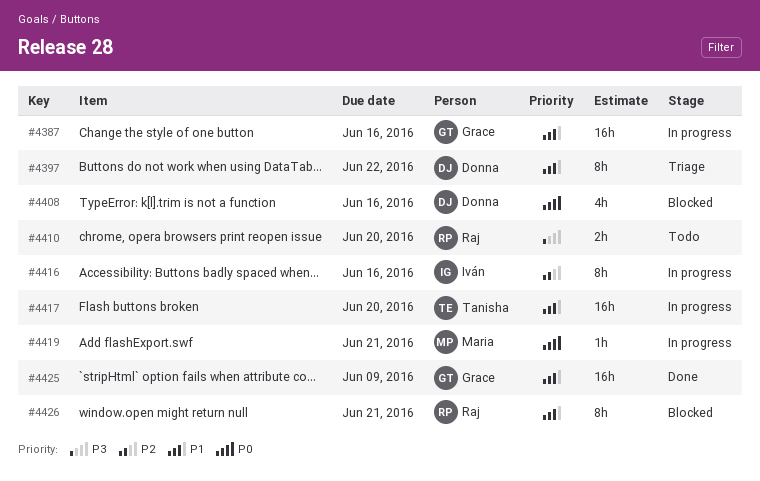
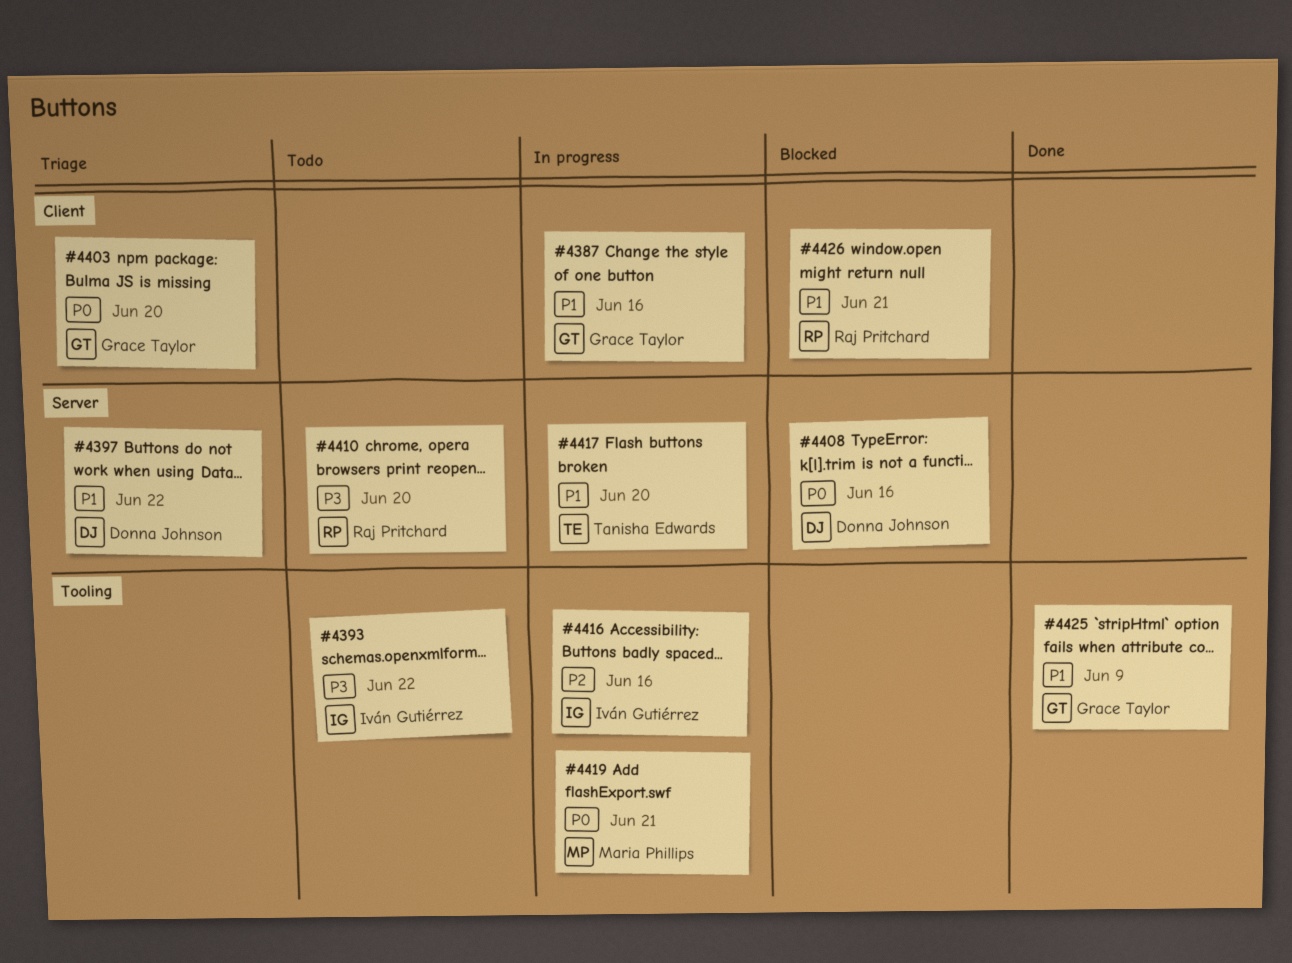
#4393: none -> present
#4403: none -> present

